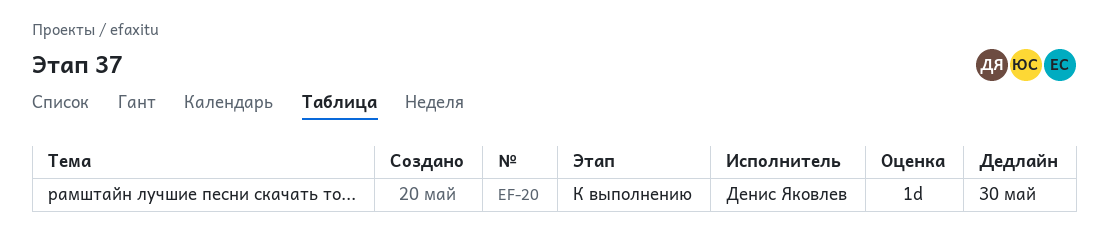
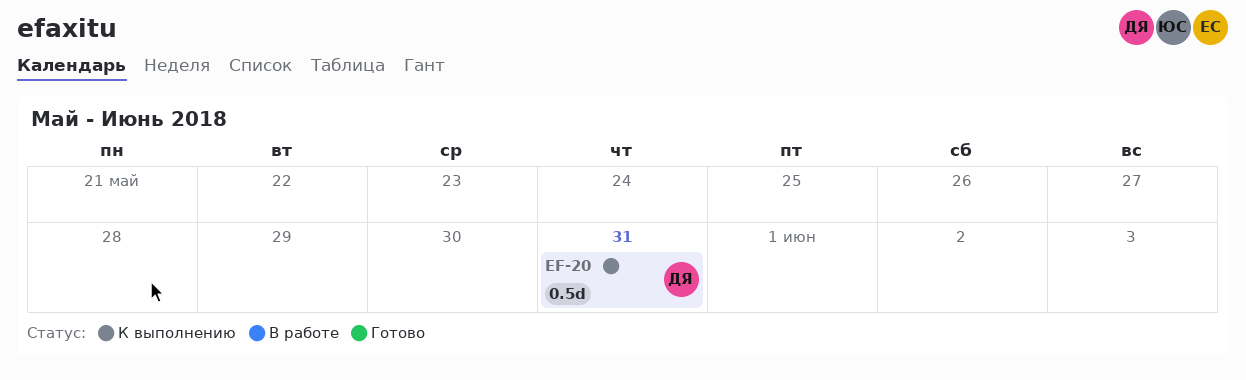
EF-20, estimate: 1d -> 0.5d
EF-20, due: May 30 -> May 31

